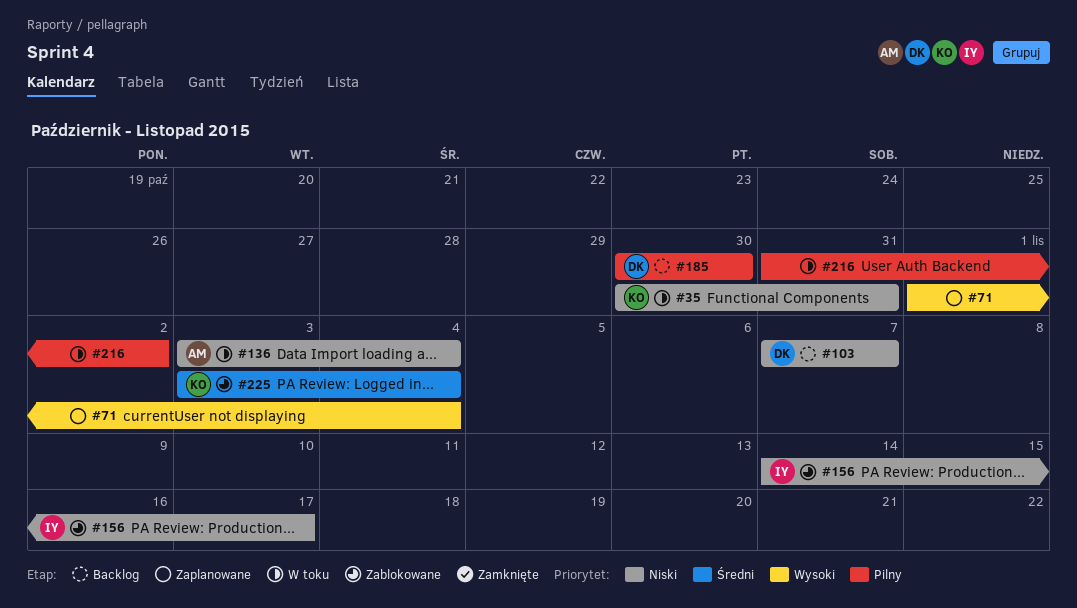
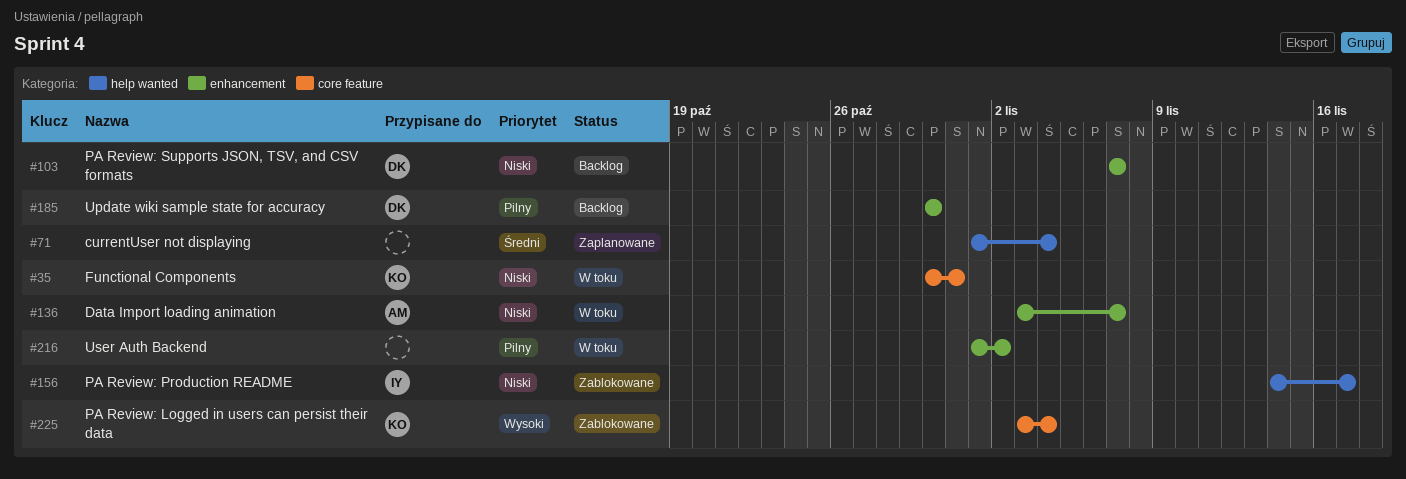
#71, priority: Wysoki -> Średni
#136, due: Nov 4 -> Nov 7
#216, start: Oct 31 -> Nov 1
#225, priority: Średni -> Wysoki

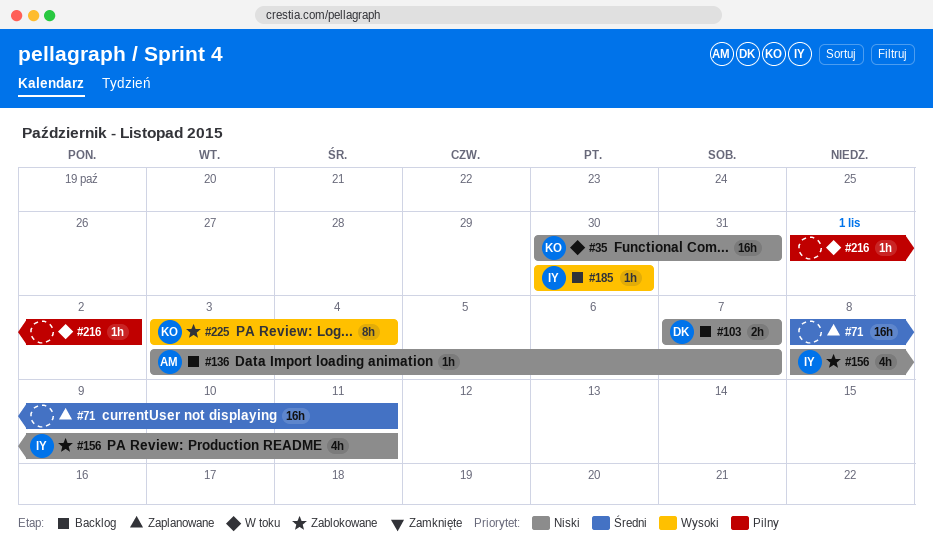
#71, start: Nov 1 -> Nov 8
#71, due: Nov 4 -> Nov 11
#136, status: W toku -> Backlog
#156, start: Nov 14 -> Nov 8
#156, due: Nov 17 -> Nov 11
#185, owner: DK -> IY
#185, priority: Pilny -> Wysoki

